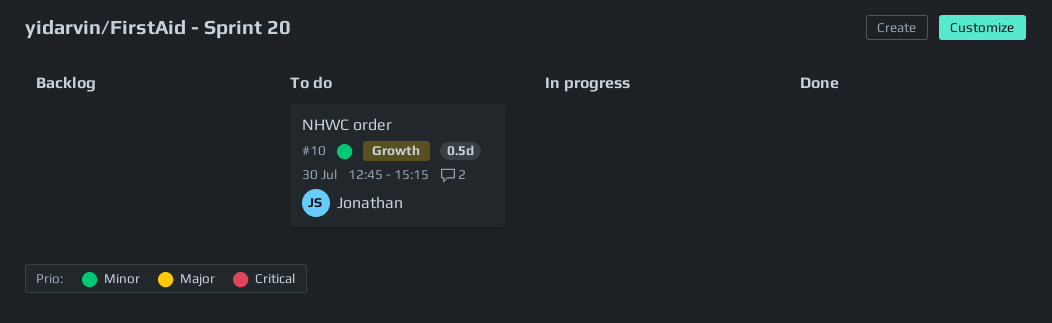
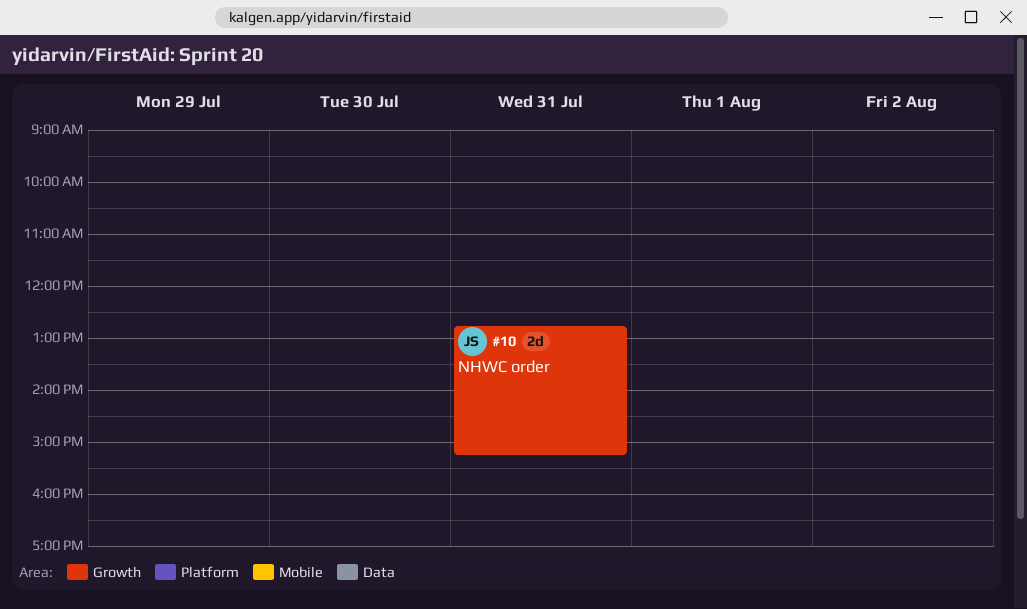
#10, estimate: 0.5d -> 2d
#10, day: Jul 30 -> Jul 31

